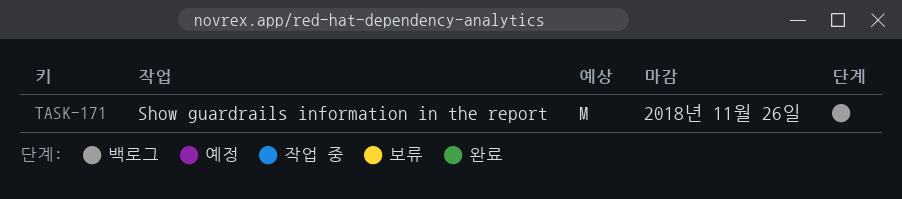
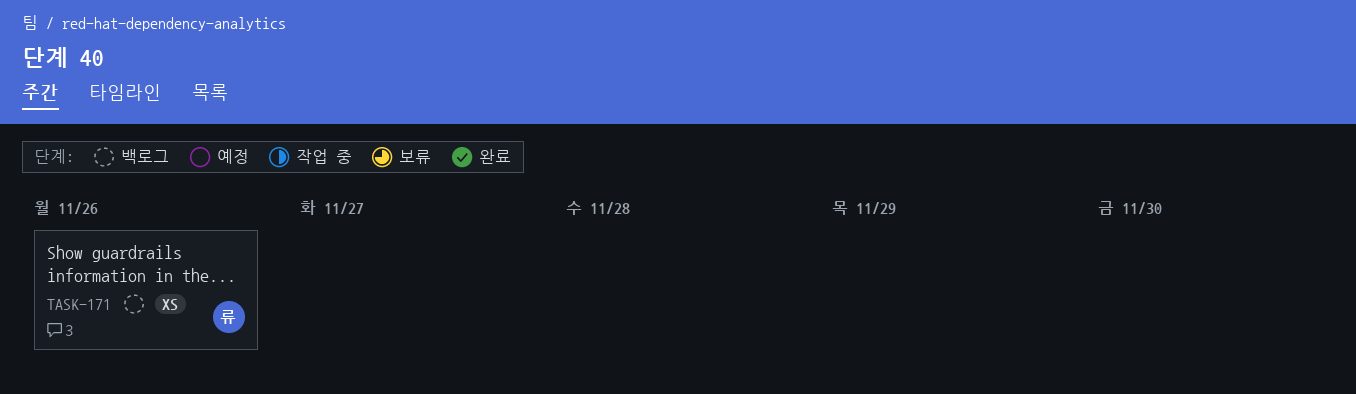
TASK-171, estimate: M -> XS

